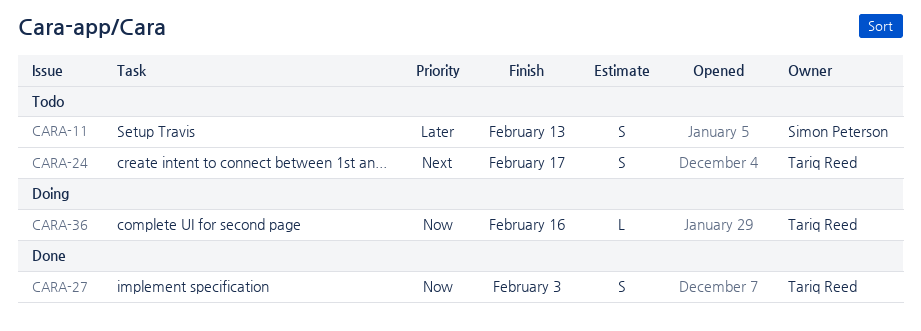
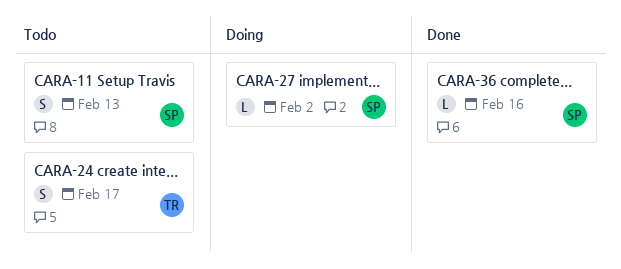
CARA-27, status: Done -> Doing
CARA-27, owner: Tariq Reed -> Simon Peterson
CARA-27, estimate: S -> L
CARA-27, due: Feb 3 -> Feb 2
CARA-36, status: Doing -> Done
CARA-36, owner: Tariq Reed -> Simon Peterson

